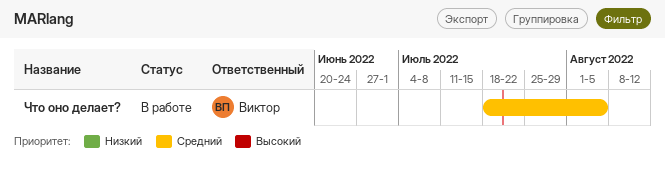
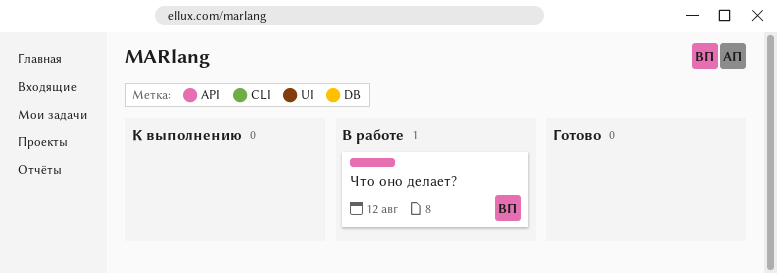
Что оно делает?, due: Aug 5 -> Aug 12

